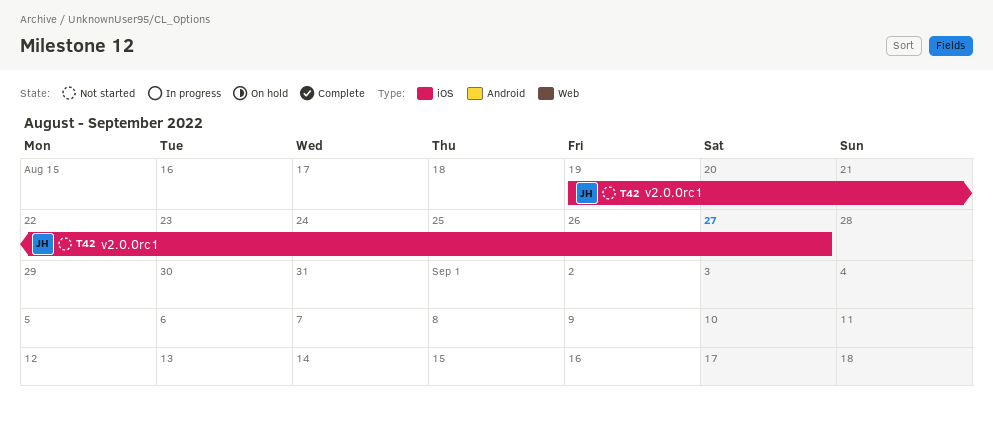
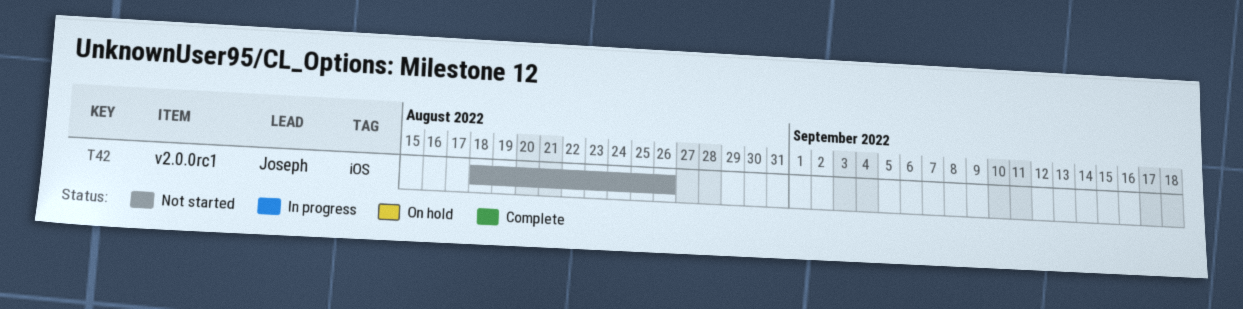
T42, start: Aug 19 -> Aug 18
T42, due: Aug 27 -> Aug 26

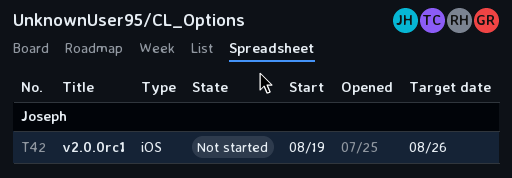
T42, start: Aug 18 -> Aug 19

